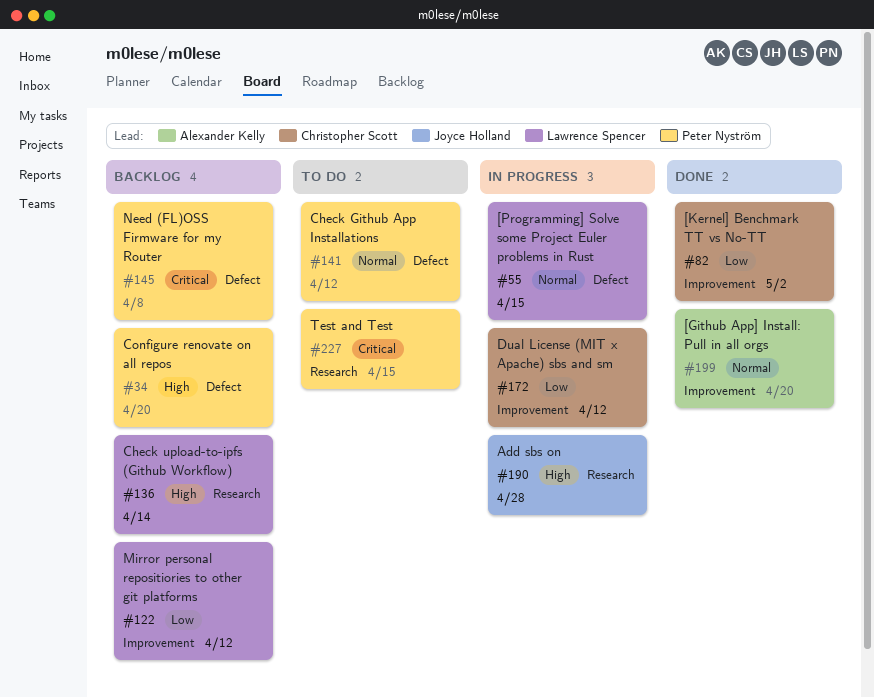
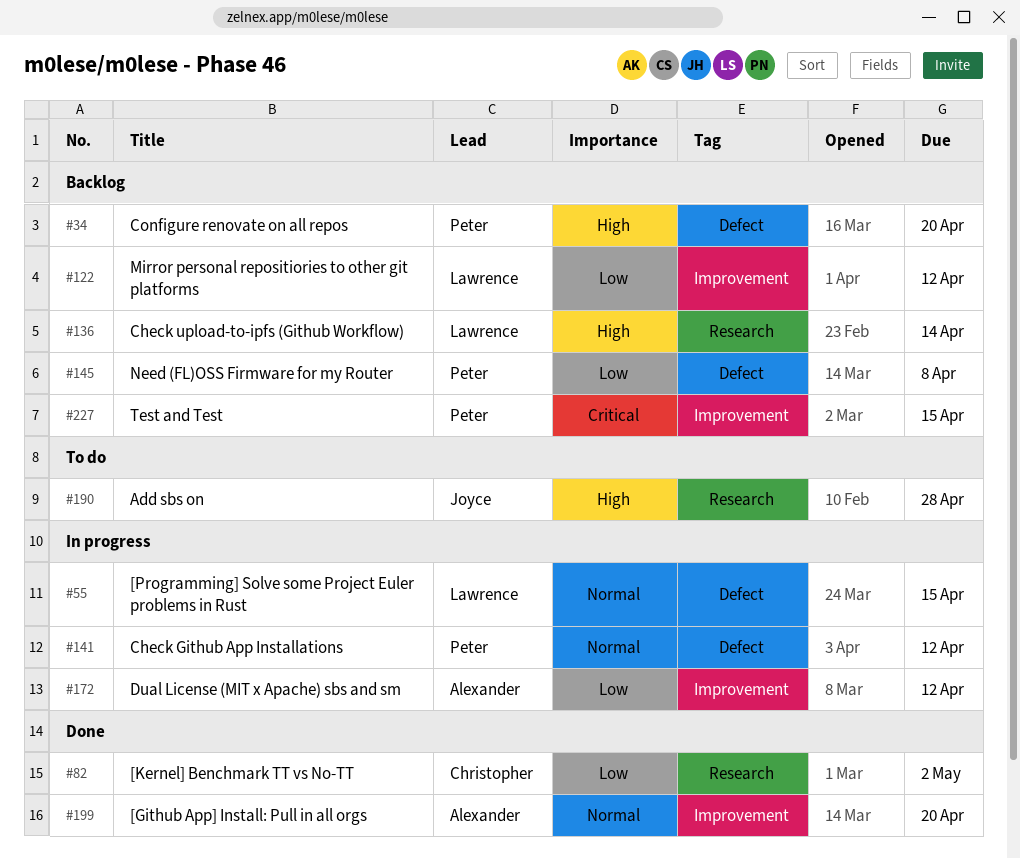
#82, label: Improvement -> Research
#141, status: To do -> In progress
#145, priority: Critical -> Low
#172, owner: Christopher Scott -> Alexander Kelly
#190, status: In progress -> To do
#227, status: To do -> Backlog
#227, label: Research -> Improvement

